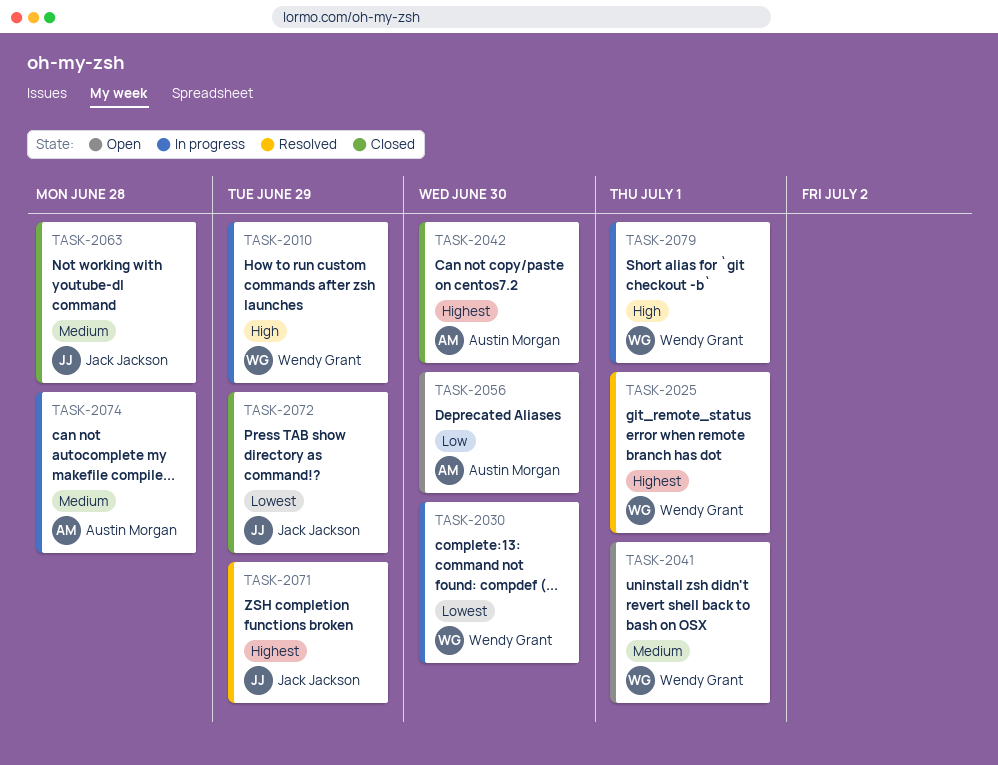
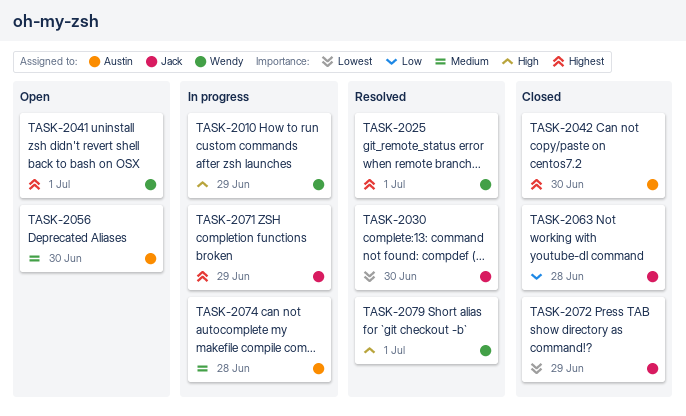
TASK-2030, status: In progress -> Resolved
TASK-2030, owner: Wendy Grant -> Jack Jackson
TASK-2041, priority: Medium -> Highest
TASK-2056, priority: Low -> Medium
TASK-2063, priority: Medium -> Low
TASK-2071, status: Resolved -> In progress
TASK-2079, status: In progress -> Resolved

